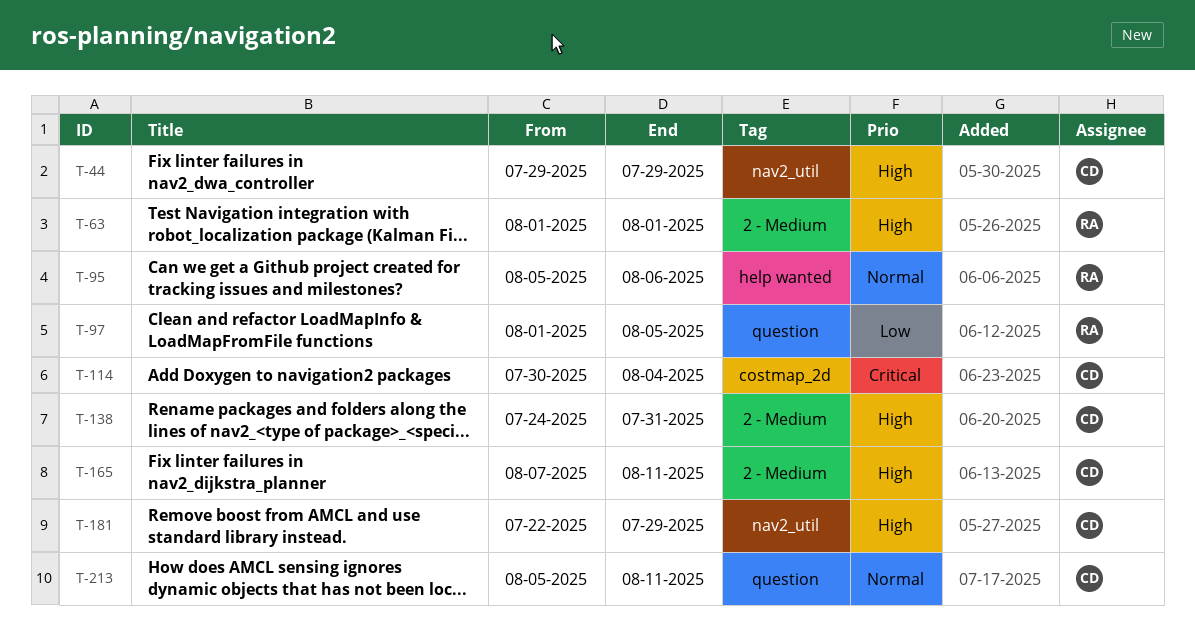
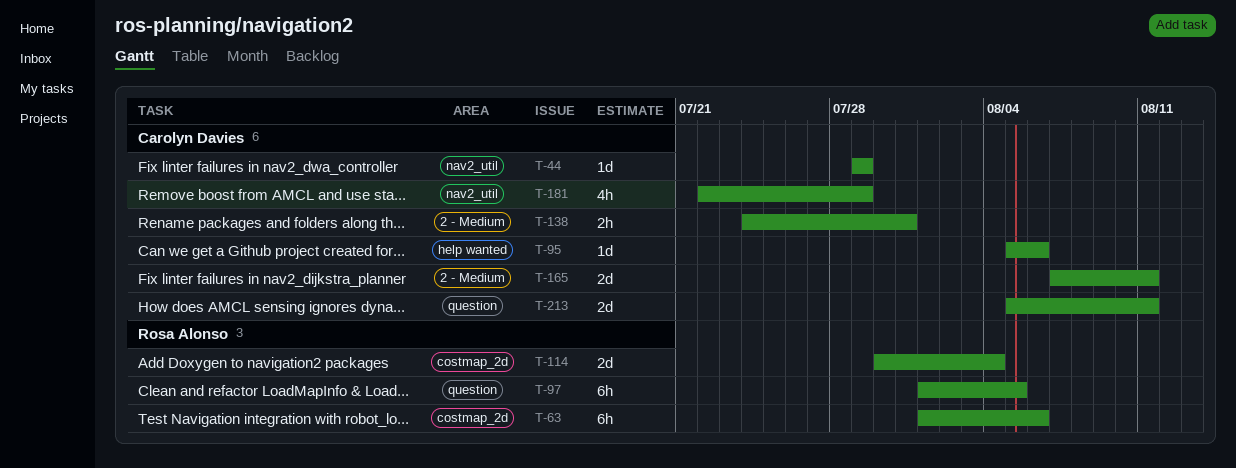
T-63, label: 2 - Medium -> costmap_2d
T-63, due: Aug 1 -> Aug 6
T-95, owner: Rosa Alonso -> Carolyn Davies
T-114, owner: Carolyn Davies -> Rosa Alonso

